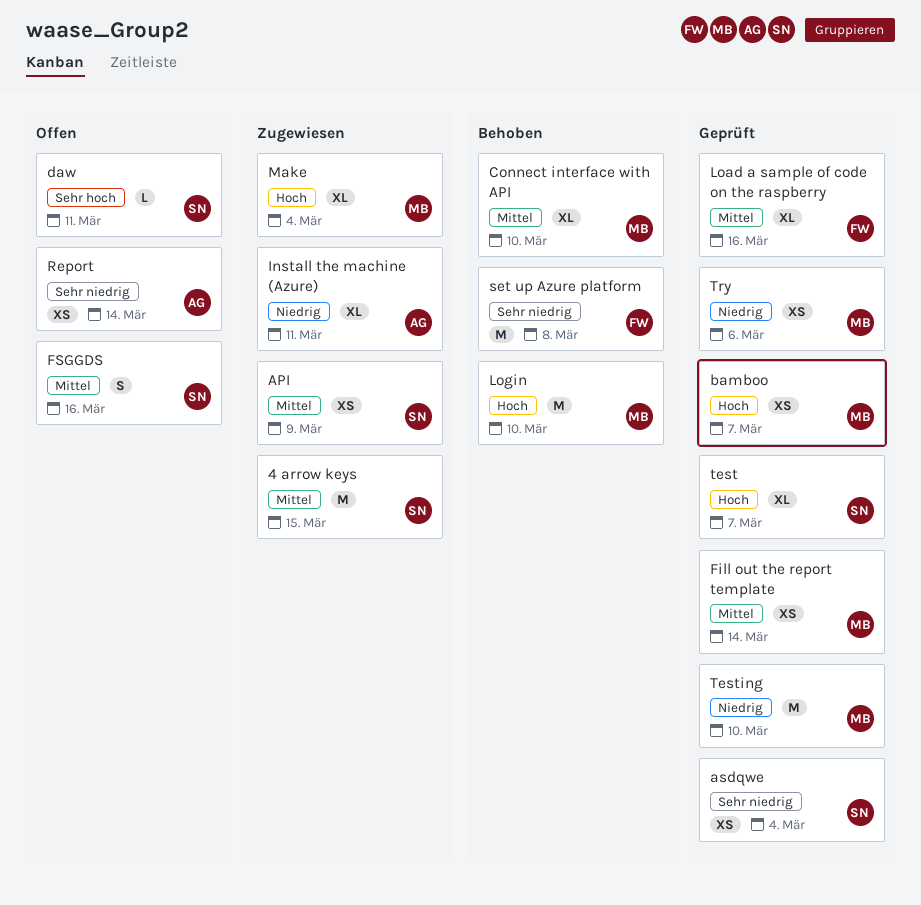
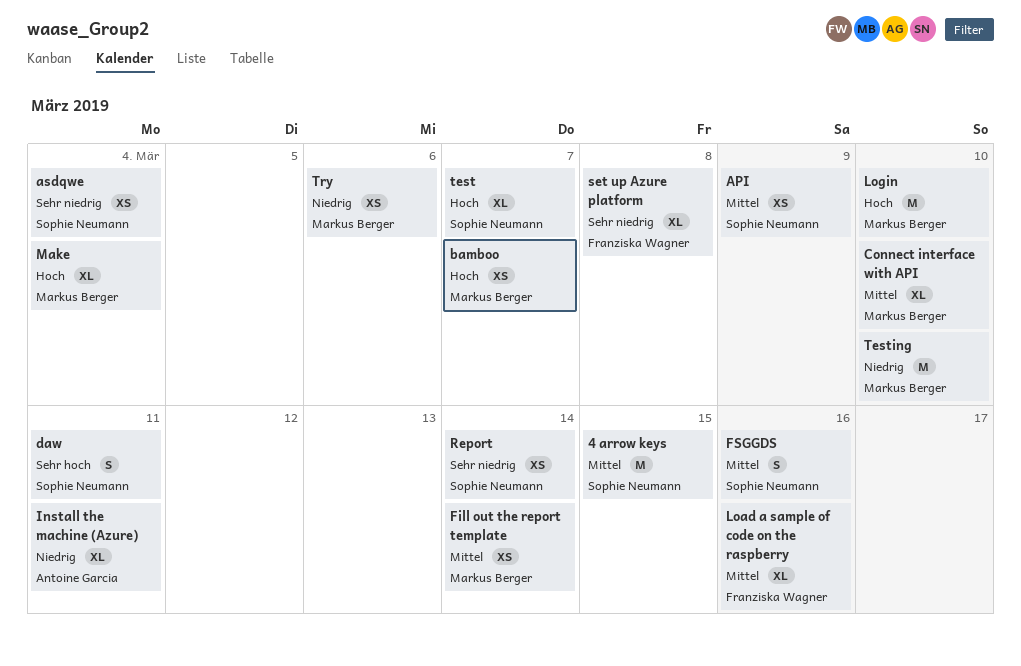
daw, estimate: L -> S
Report, owner: Antoine Garcia -> Sophie Neumann
set up Azure platform, estimate: M -> XL

